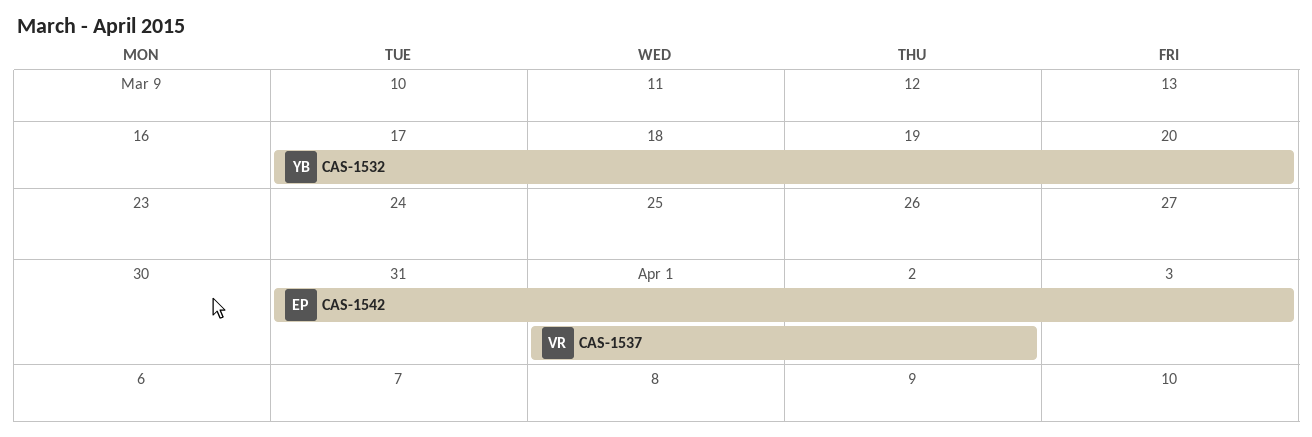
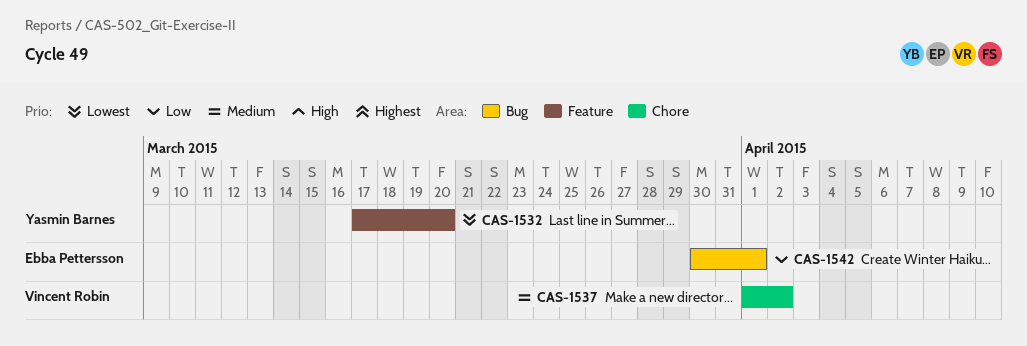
CAS-1542, start: Mar 31 -> Mar 30
CAS-1542, due: Apr 3 -> Apr 1

